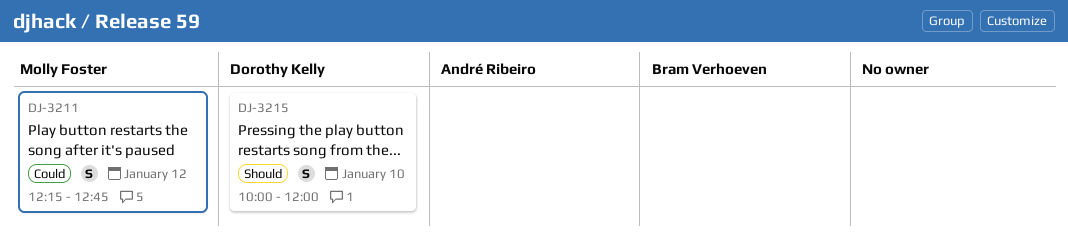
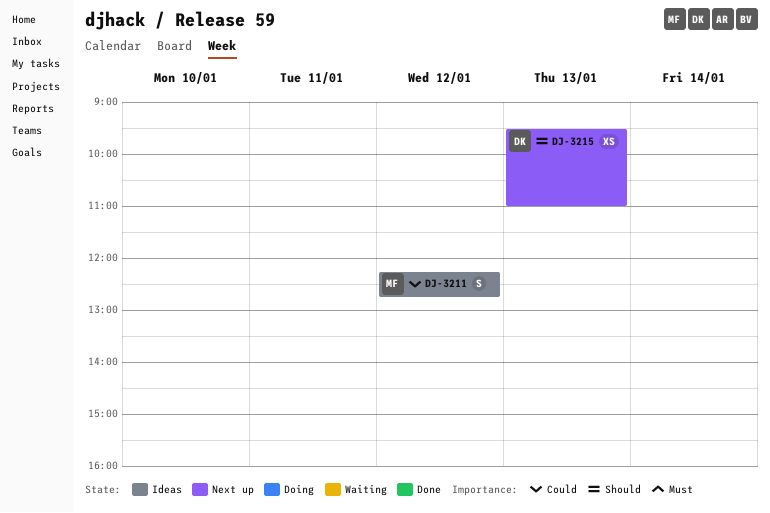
DJ-3215, estimate: S -> XS
DJ-3215, day: Jan 10 -> Jan 13
DJ-3215, begins: 10:00 -> 09:30
DJ-3215, ends: 12:00 -> 11:00

